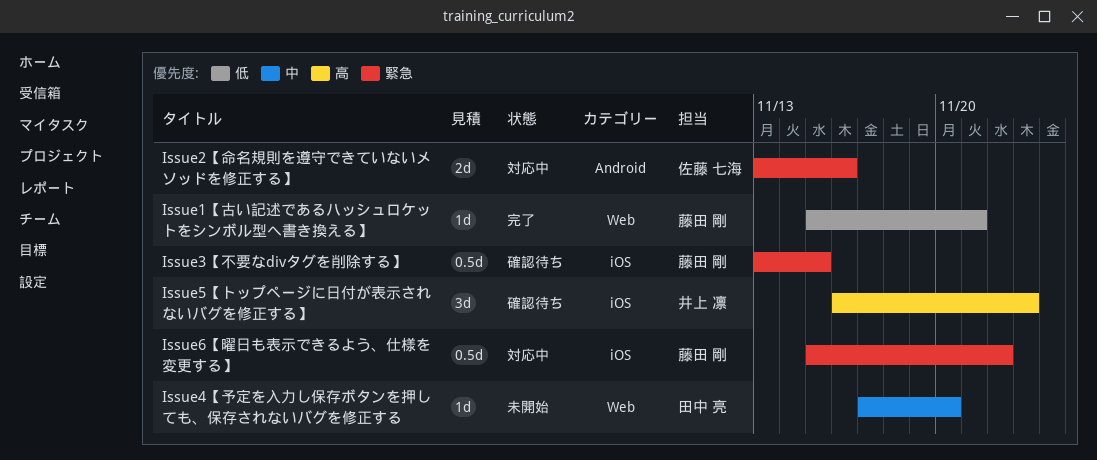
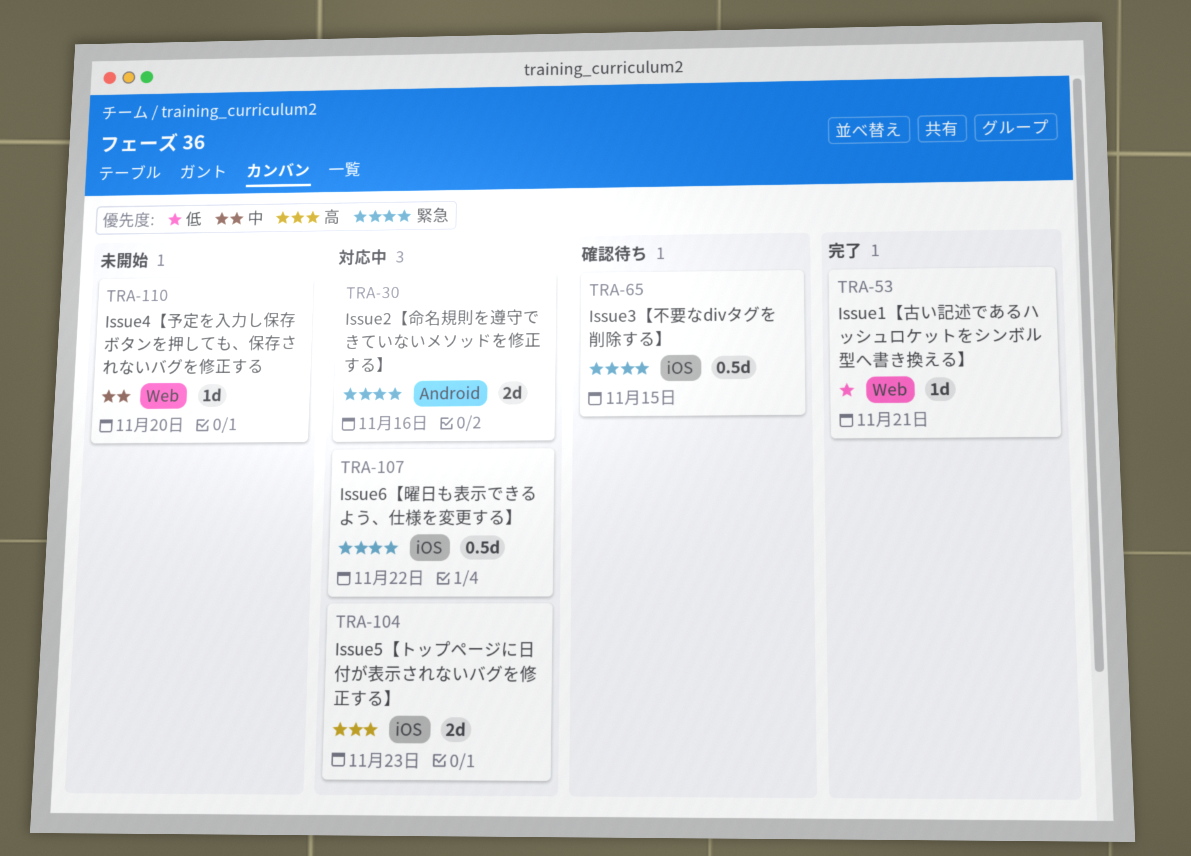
Issue5【トップページに日付が表示されないバグを修正する】, status: 確認待ち -> 対応中
Issue5【トップページに日付が表示されないバグを修正する】, estimate: 3d -> 2d

